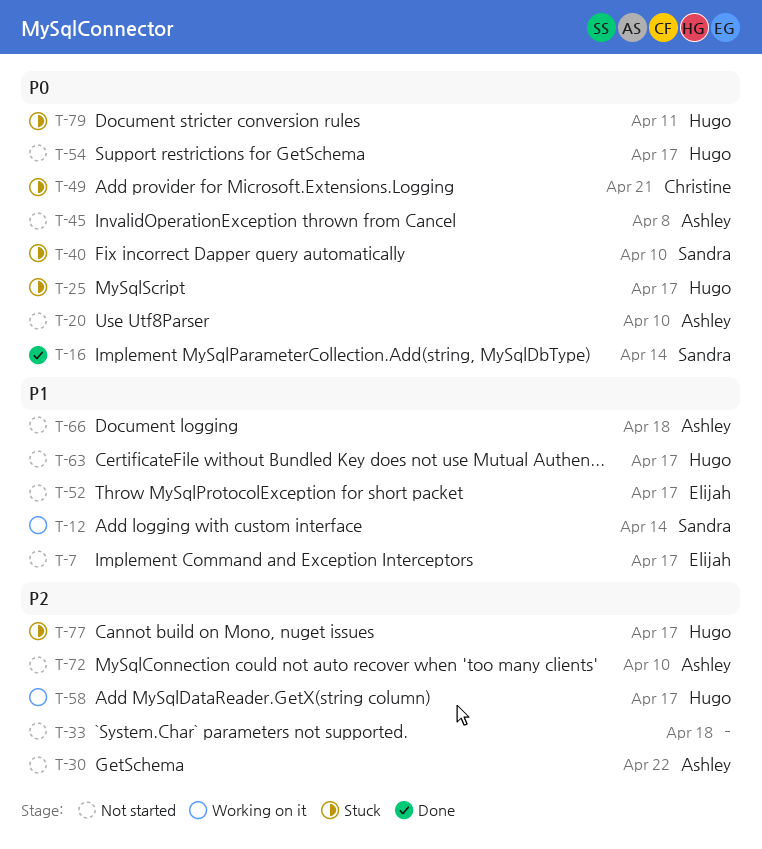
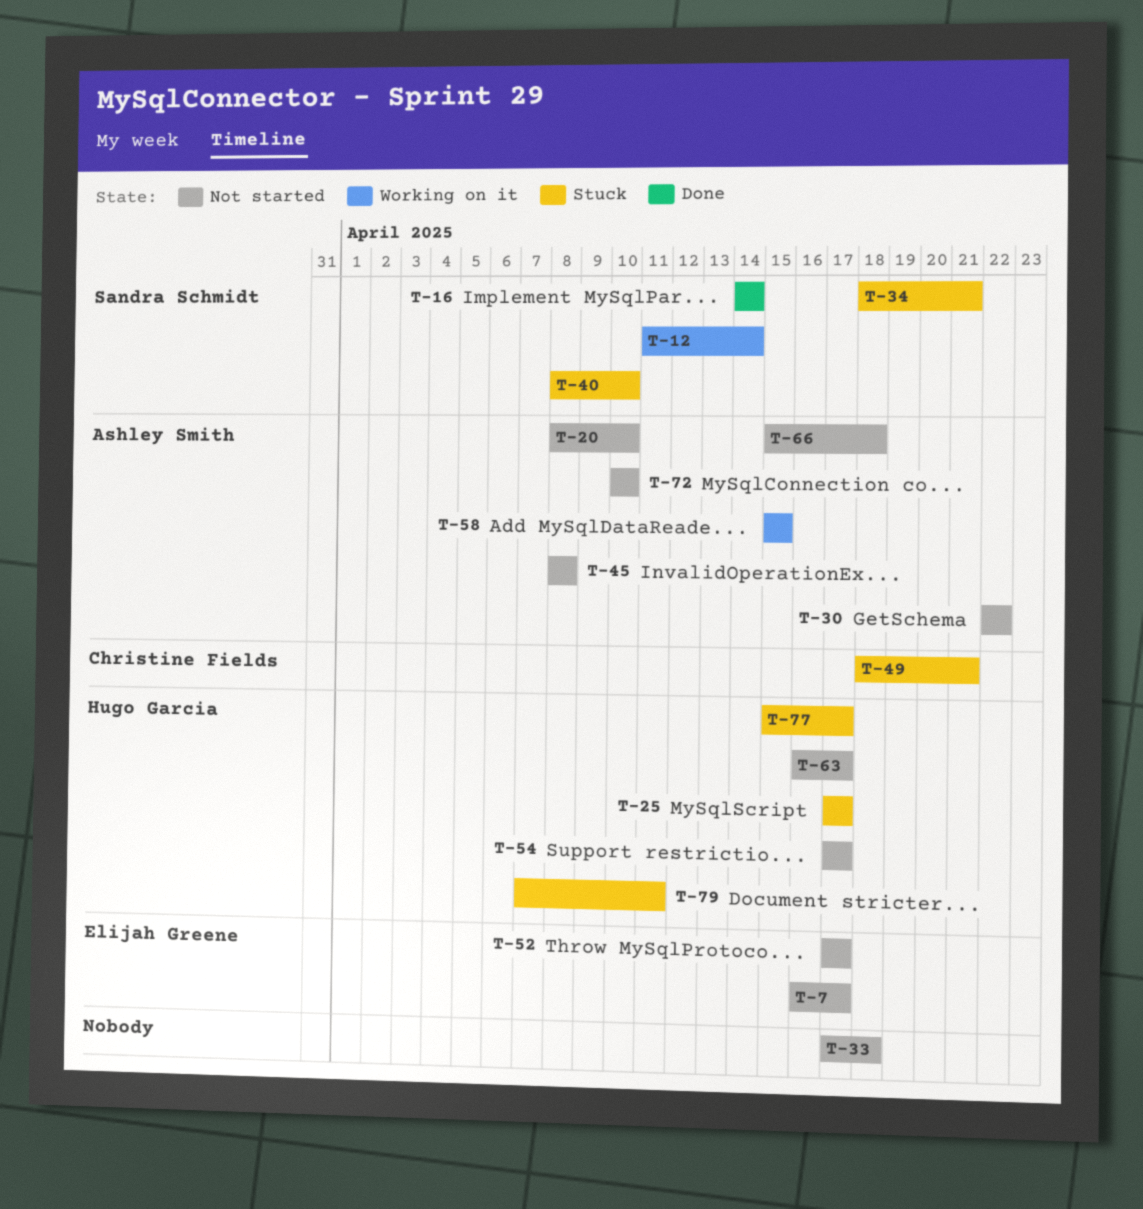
T-34: none -> present
T-58, owner: Hugo Garcia -> Ashley Smith
T-58, due: Apr 17 -> Apr 15

